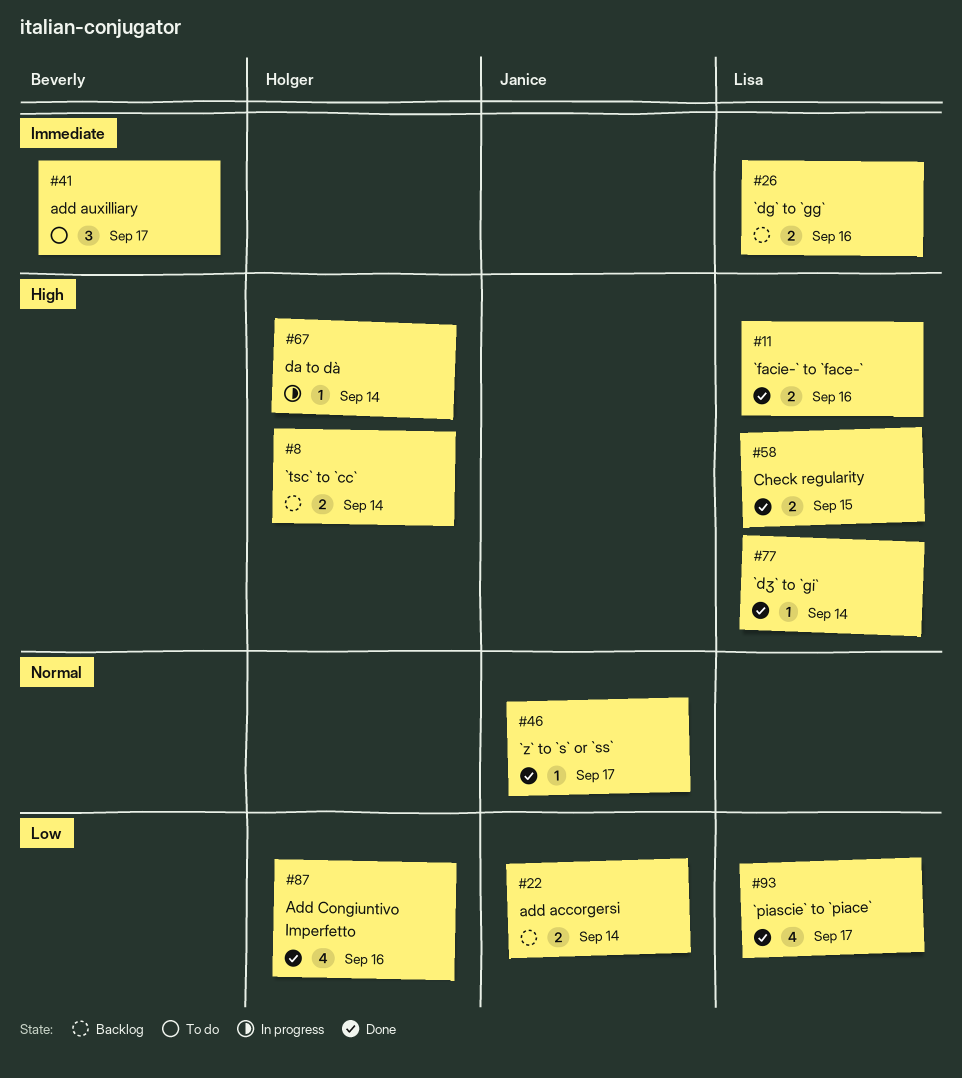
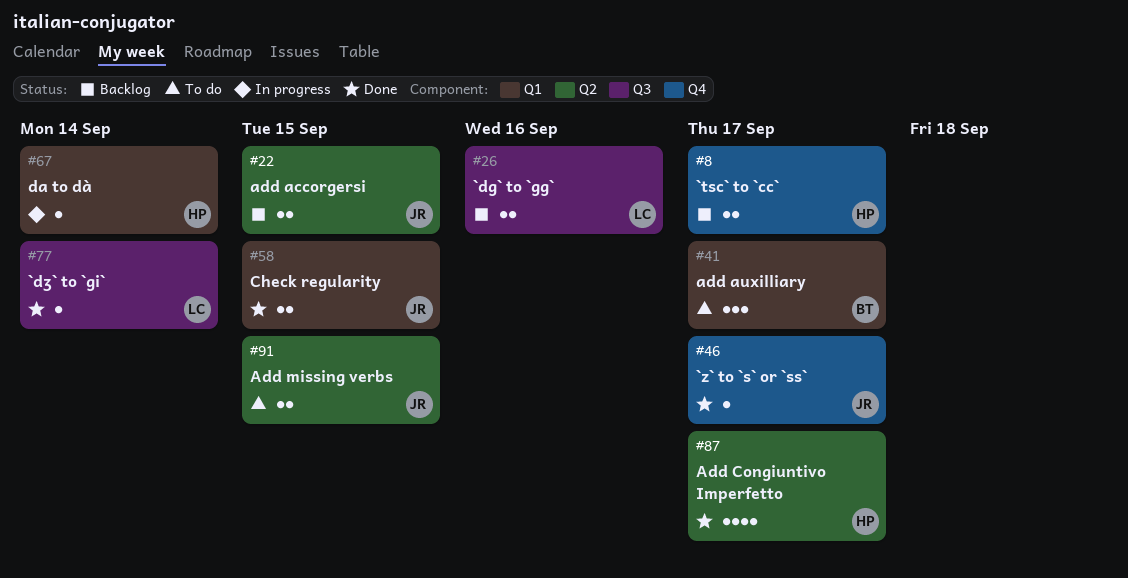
#8, due: Sep 14 -> Sep 17
#11: present -> none
#22, due: Sep 14 -> Sep 15
#58, owner: Lisa -> Janice
#87, due: Sep 16 -> Sep 17
#91: none -> present
#93: present -> none

